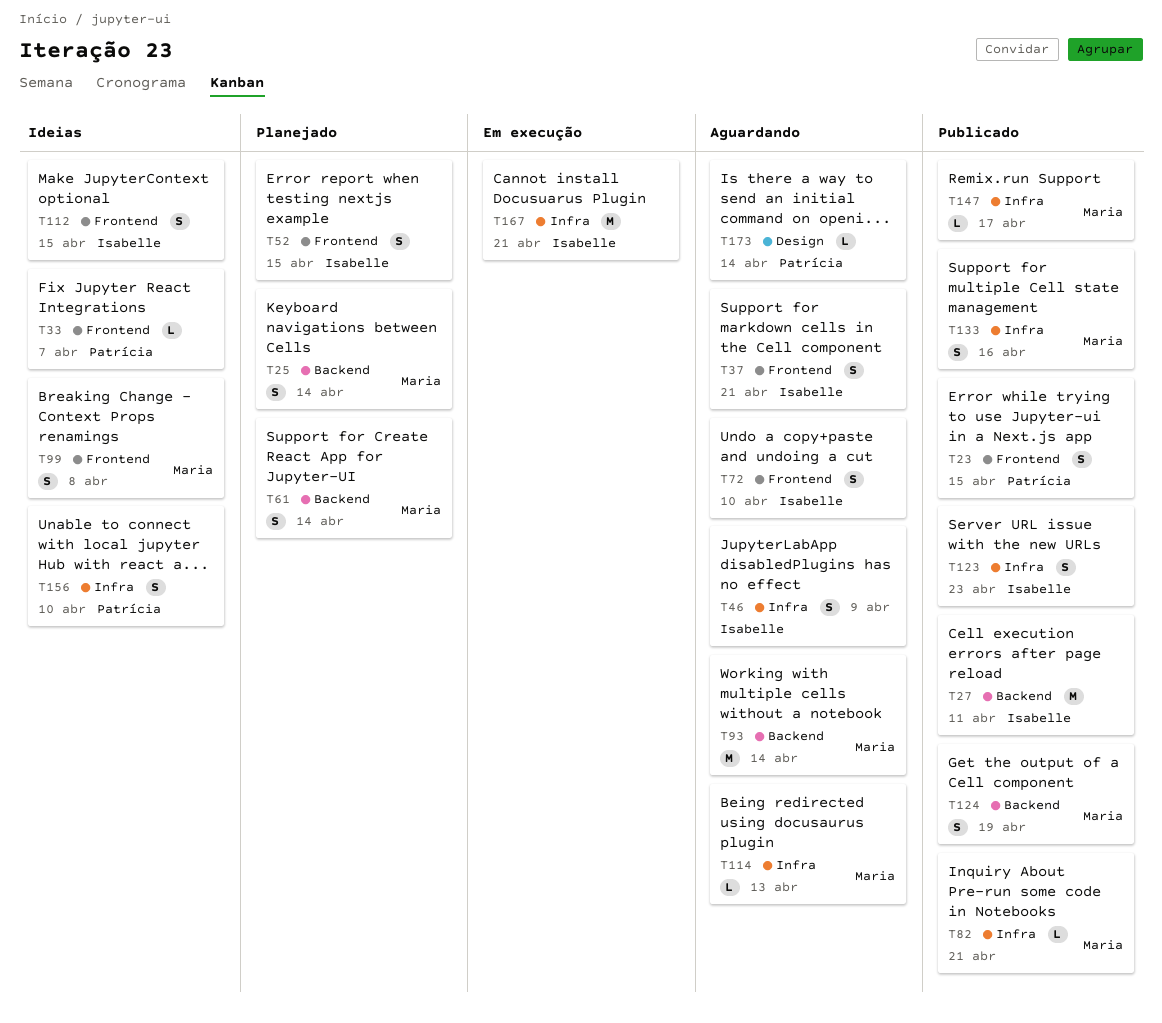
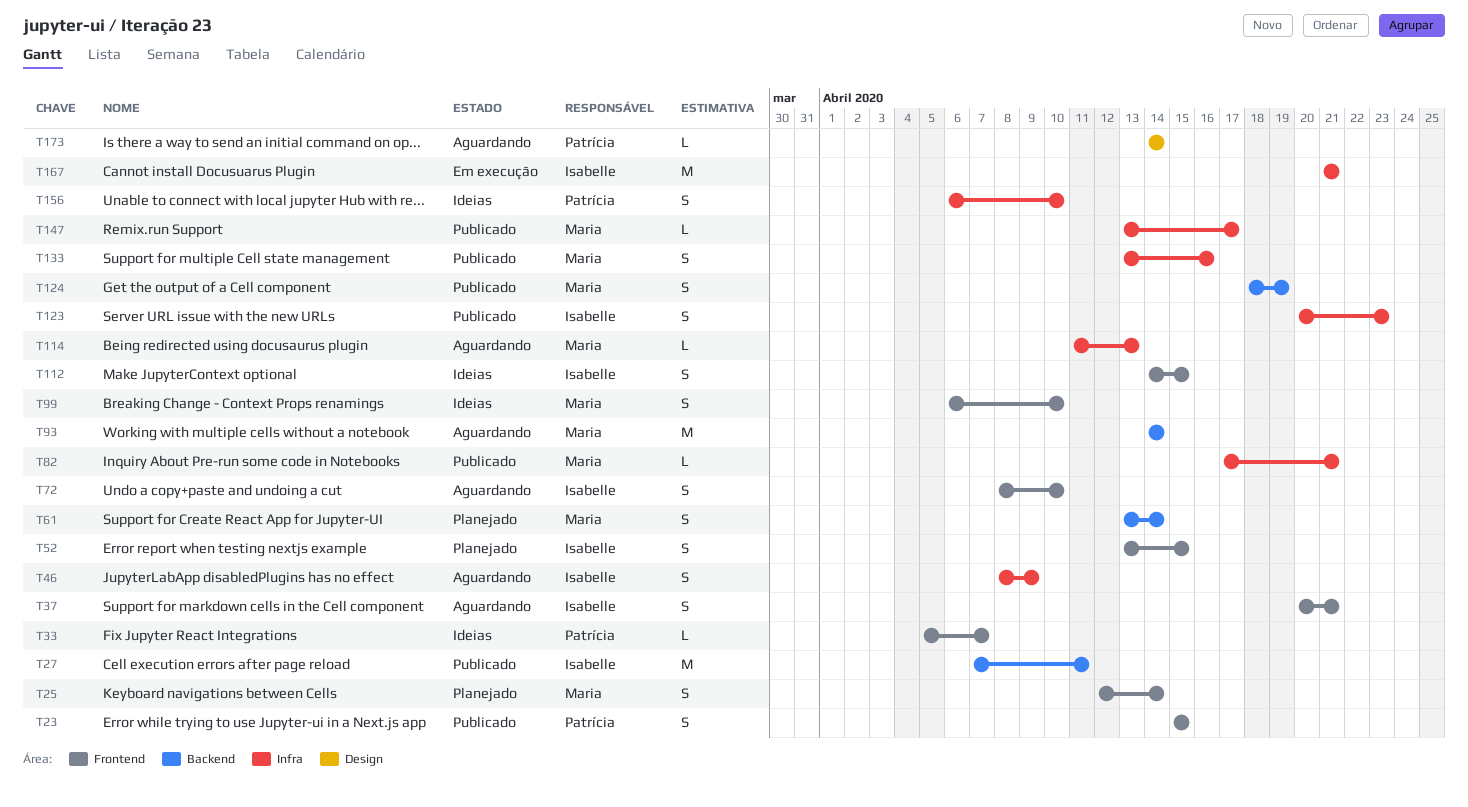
T25, label: Backend -> Frontend
T99, due: Apr 8 -> Apr 10

